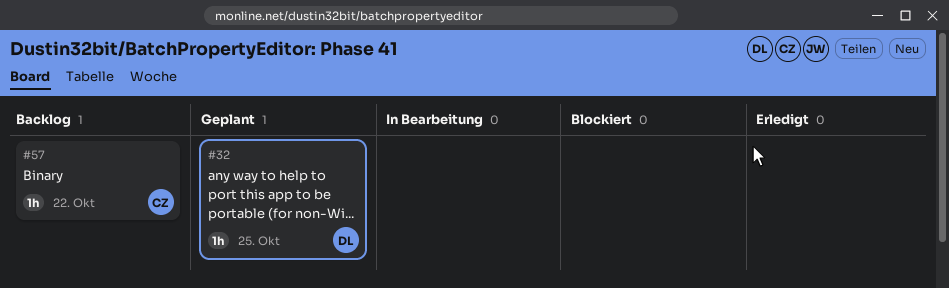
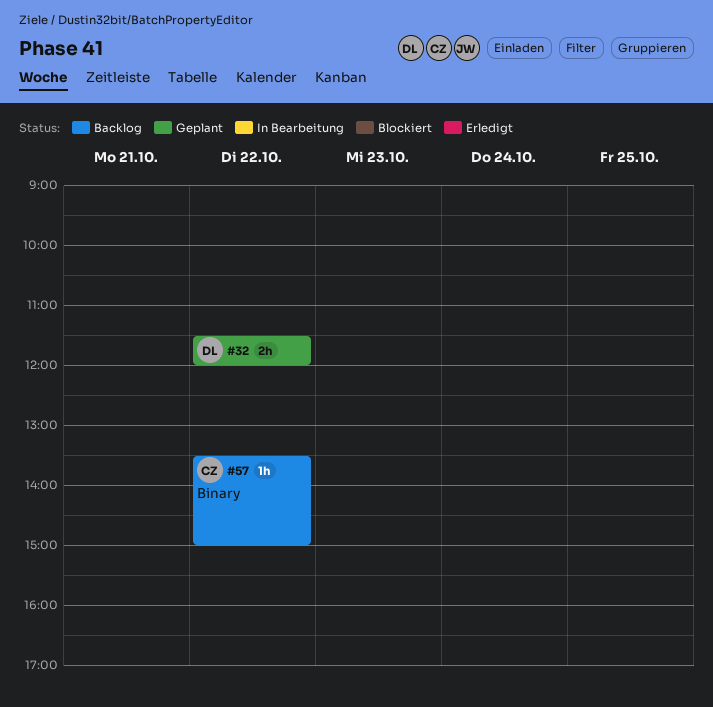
#32, estimate: 1h -> 2h
#32, day: Oct 25 -> Oct 22

